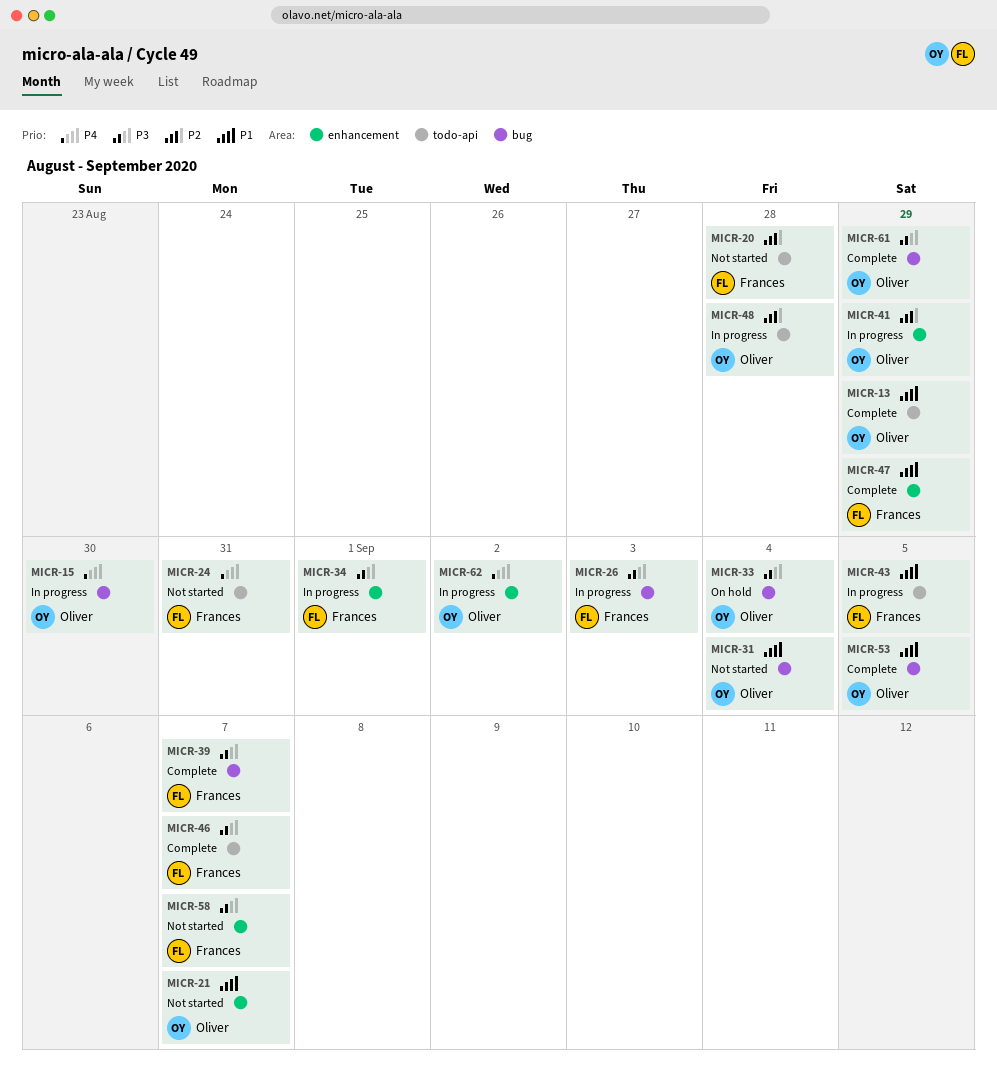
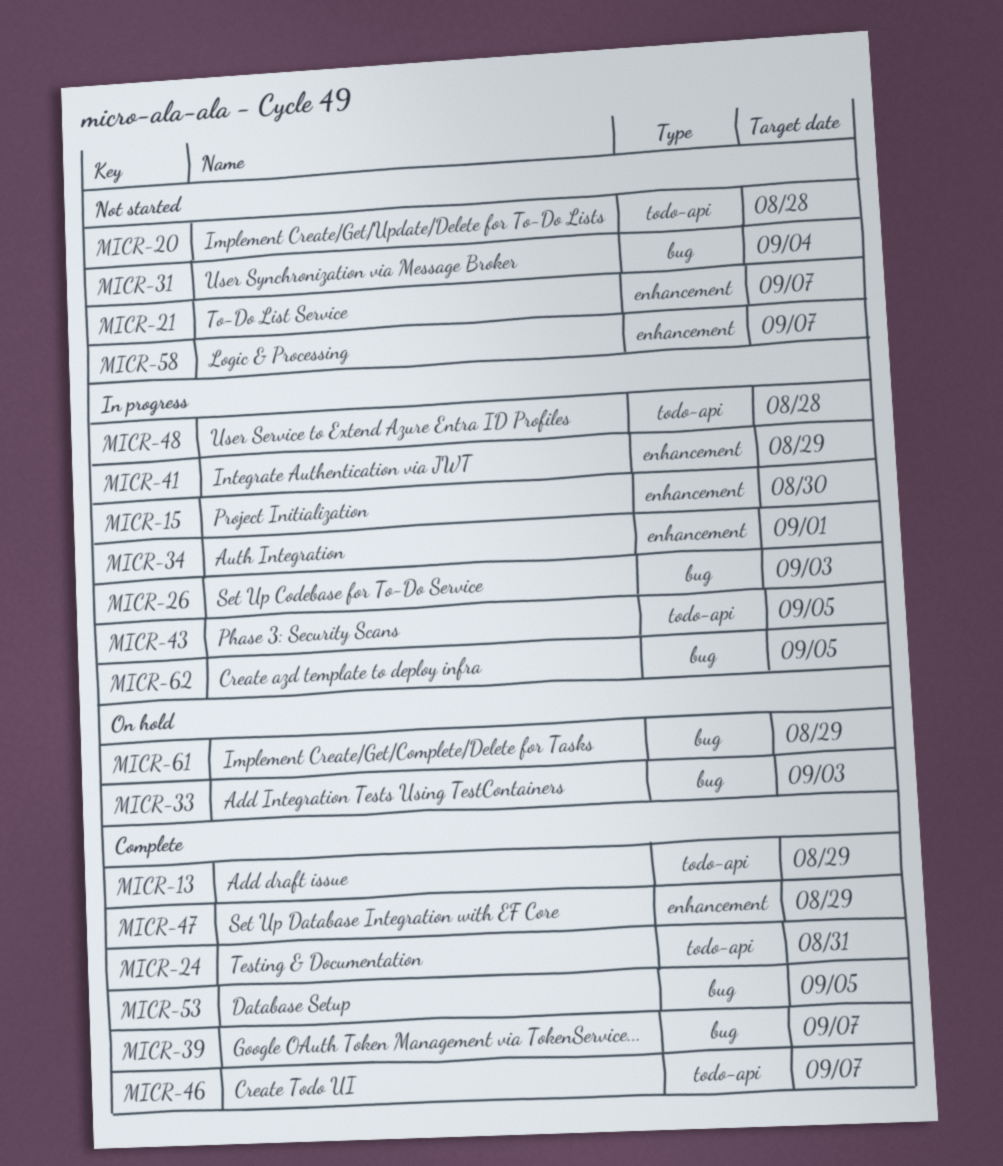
MICR-15, label: bug -> enhancement
MICR-24, status: Not started -> Complete
MICR-33, due: Sep 4 -> Sep 3
MICR-61, status: Complete -> On hold
MICR-62, label: enhancement -> bug
MICR-62, due: Sep 2 -> Sep 5

